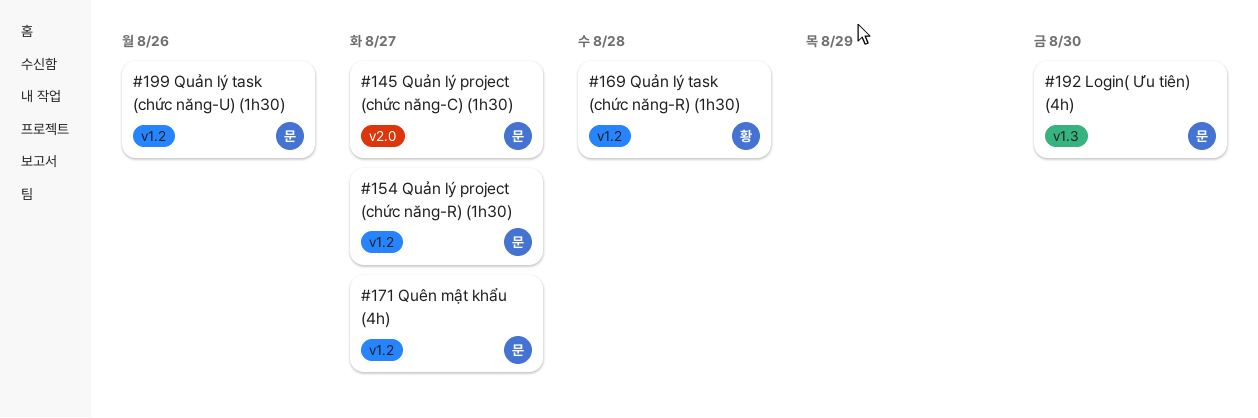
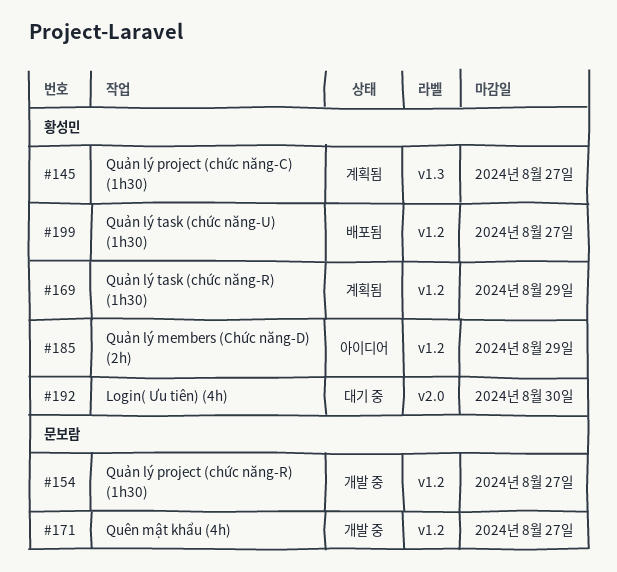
#145, owner: 문보람 -> 황성민
#145, label: v2.0 -> v1.3
#169, due: Aug 28 -> Aug 29
#185: none -> present
#192, owner: 문보람 -> 황성민
#192, label: v1.3 -> v2.0
#199, owner: 문보람 -> 황성민
#199, due: Aug 26 -> Aug 27

